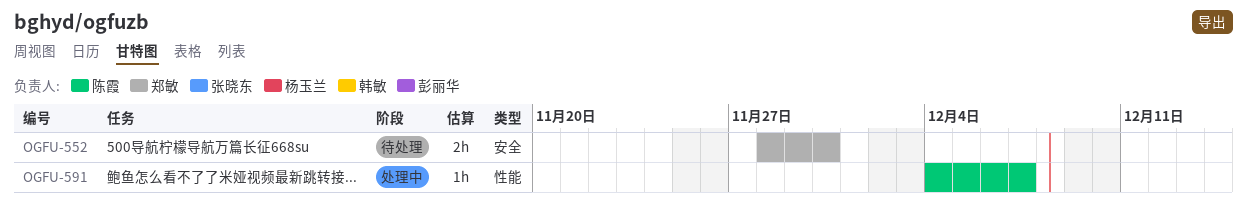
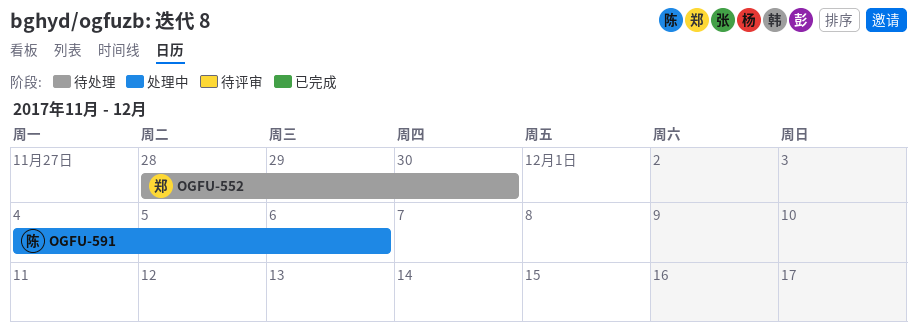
OGFU-591, due: Dec 7 -> Dec 6

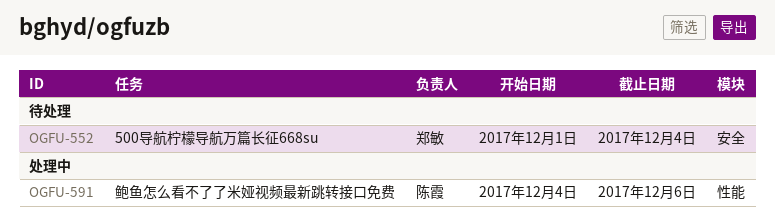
OGFU-552, start: Nov 28 -> Dec 1
OGFU-552, due: Nov 30 -> Dec 4

